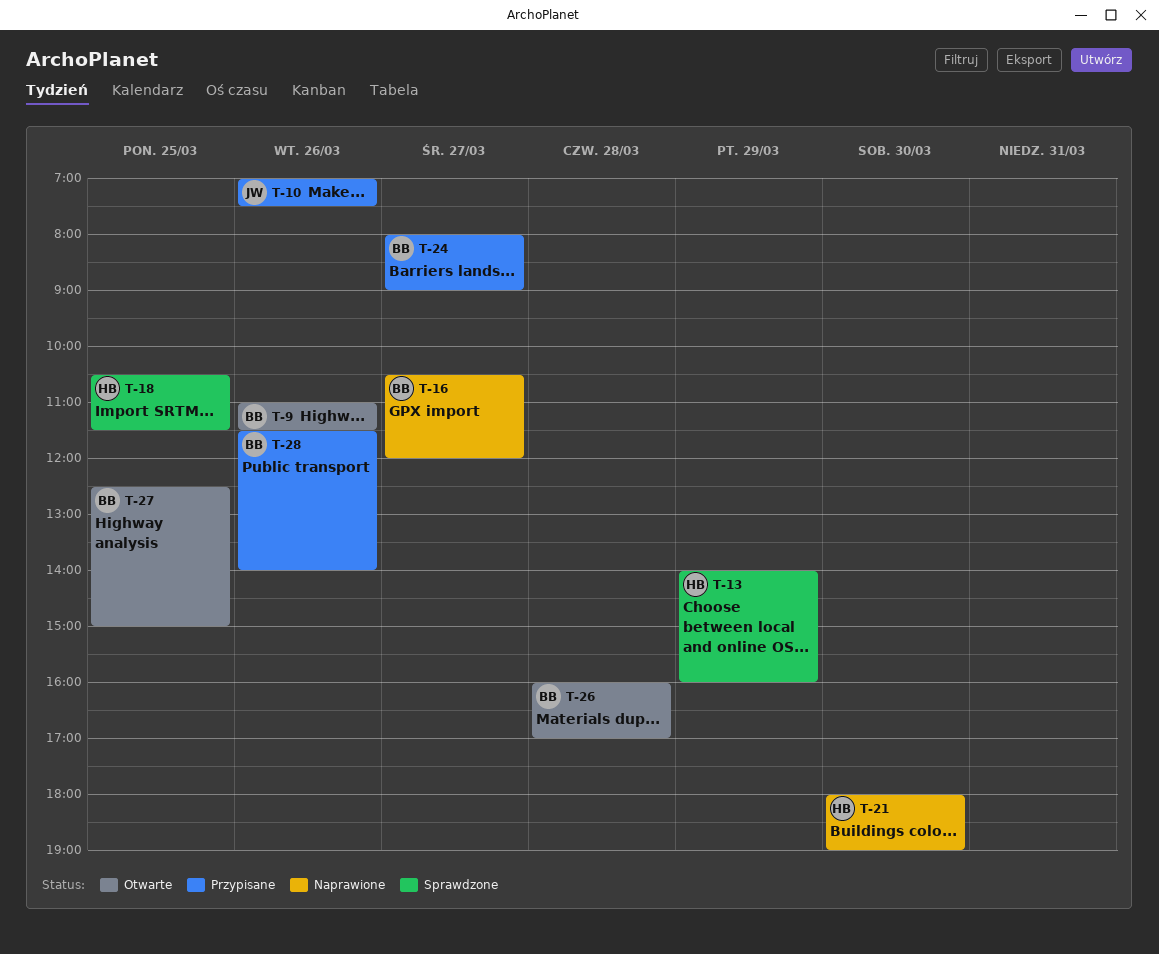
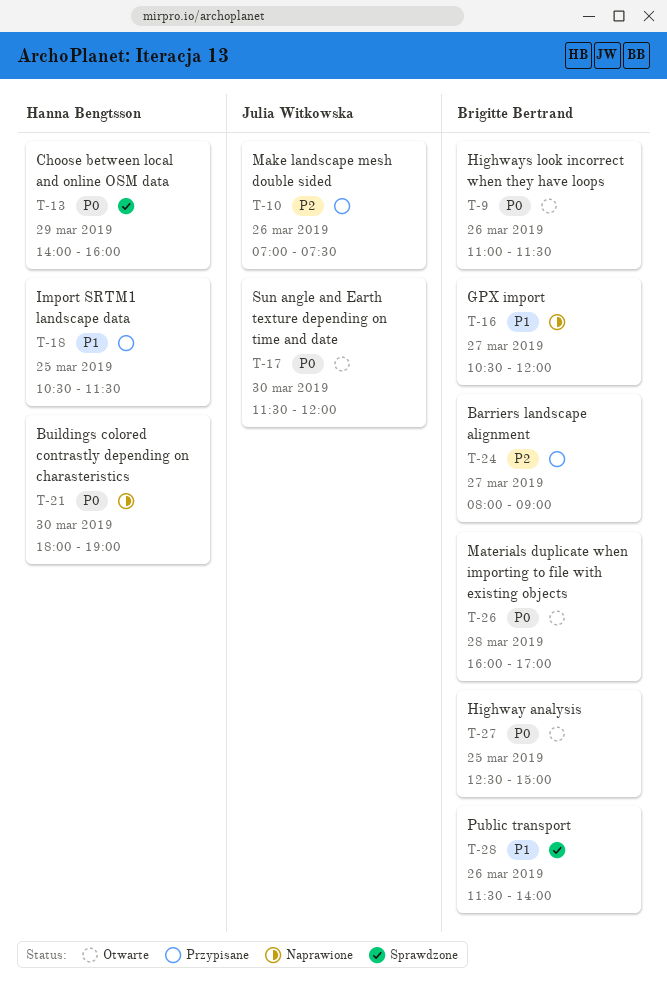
T-17: none -> present
T-18, status: Sprawdzone -> Przypisane
T-28, status: Przypisane -> Sprawdzone

